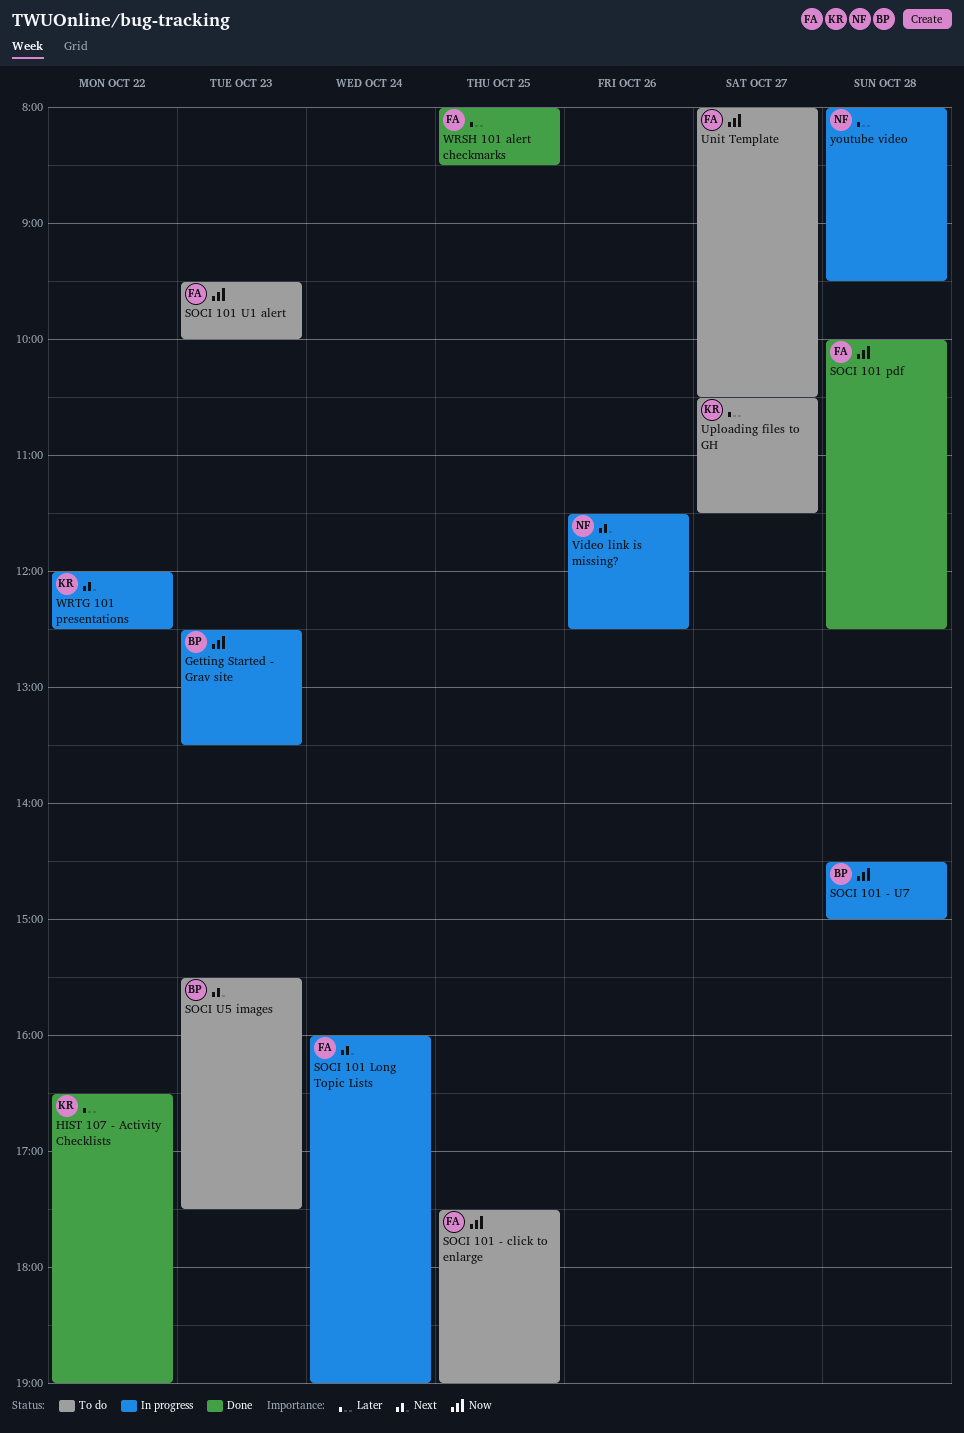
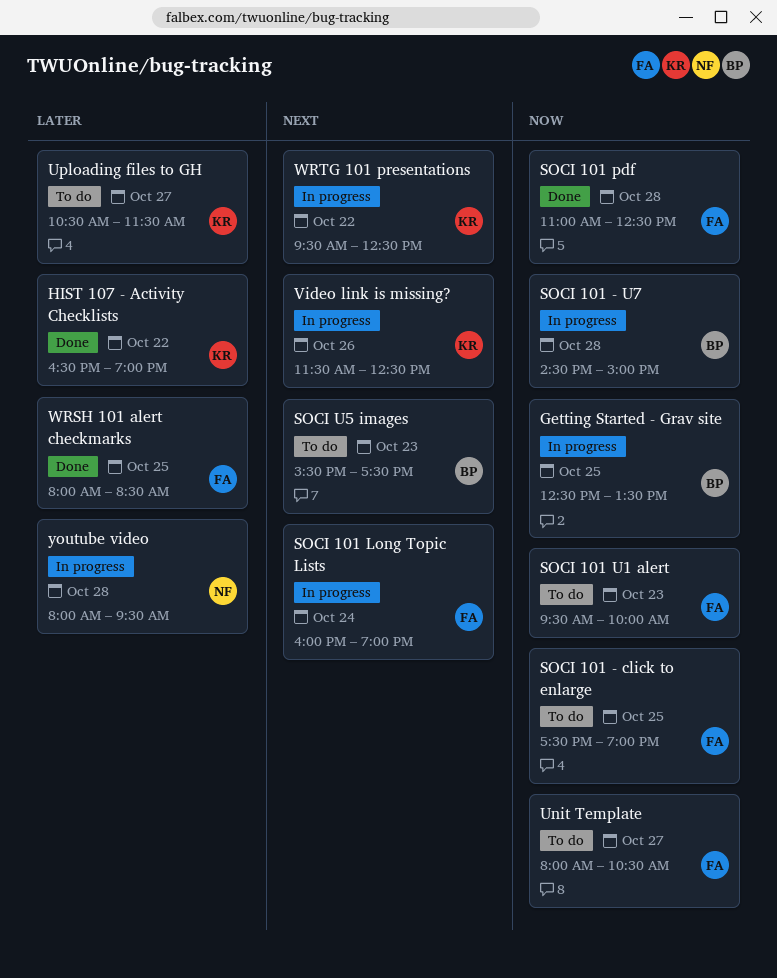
Getting Started - Grav site, day: Oct 23 -> Oct 25
SOCI 101 pdf, begins: 10:00 -> 11:00
Video link is missing?, owner: NF -> KR
WRTG 101 presentations, begins: 12:00 -> 09:30

